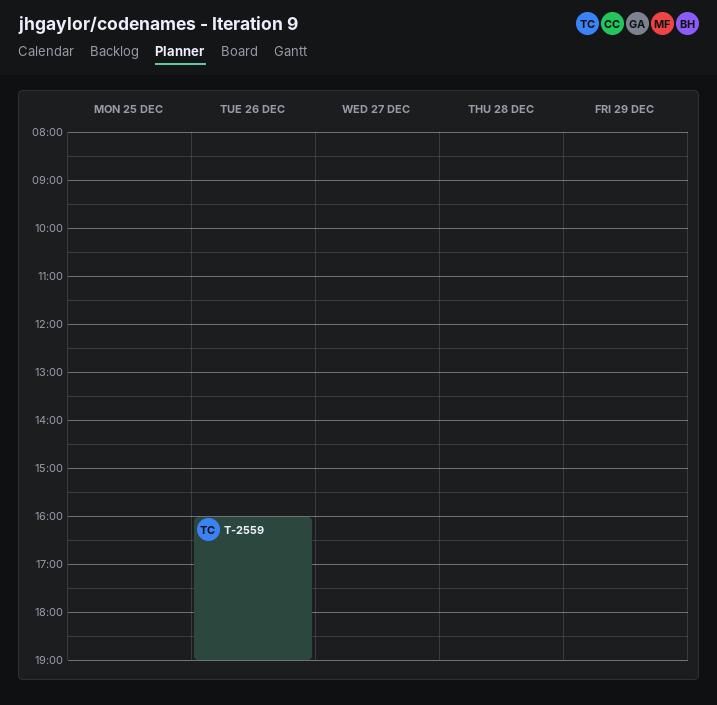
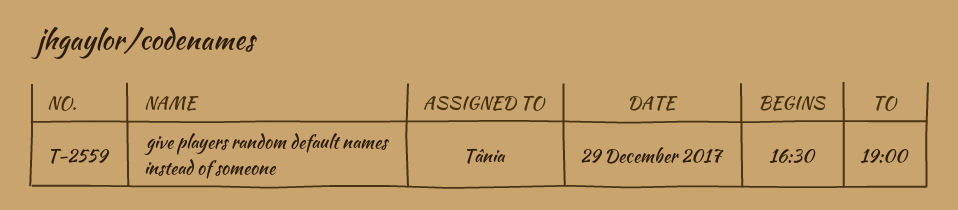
T-2559, day: Dec 26 -> Dec 29
T-2559, begins: 16:00 -> 16:30

